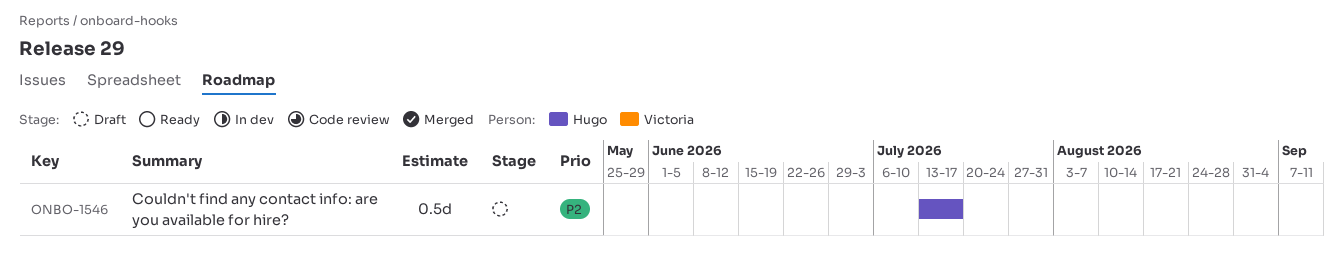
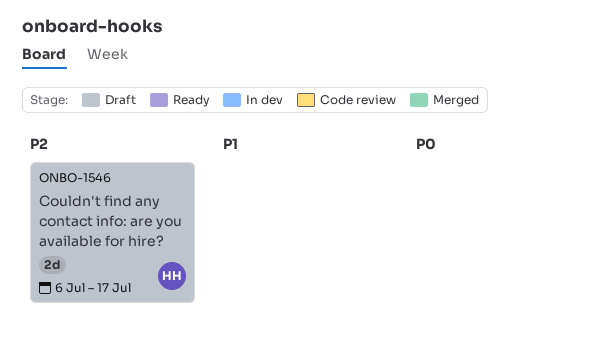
ONBO-1546, estimate: 0.5d -> 2d
ONBO-1546, start: Jul 13 -> Jul 6

